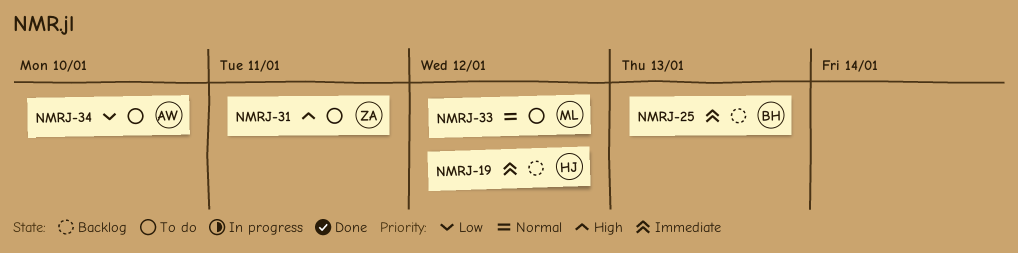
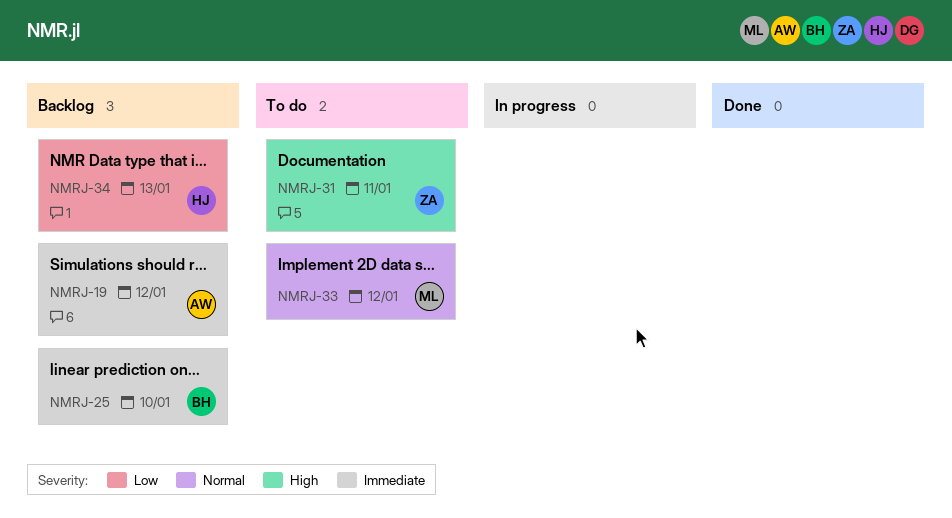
NMRJ-19, owner: HJ -> AW
NMRJ-25, due: Jan 13 -> Jan 10
NMRJ-34, status: To do -> Backlog
NMRJ-34, owner: AW -> HJ
NMRJ-34, due: Jan 10 -> Jan 13

